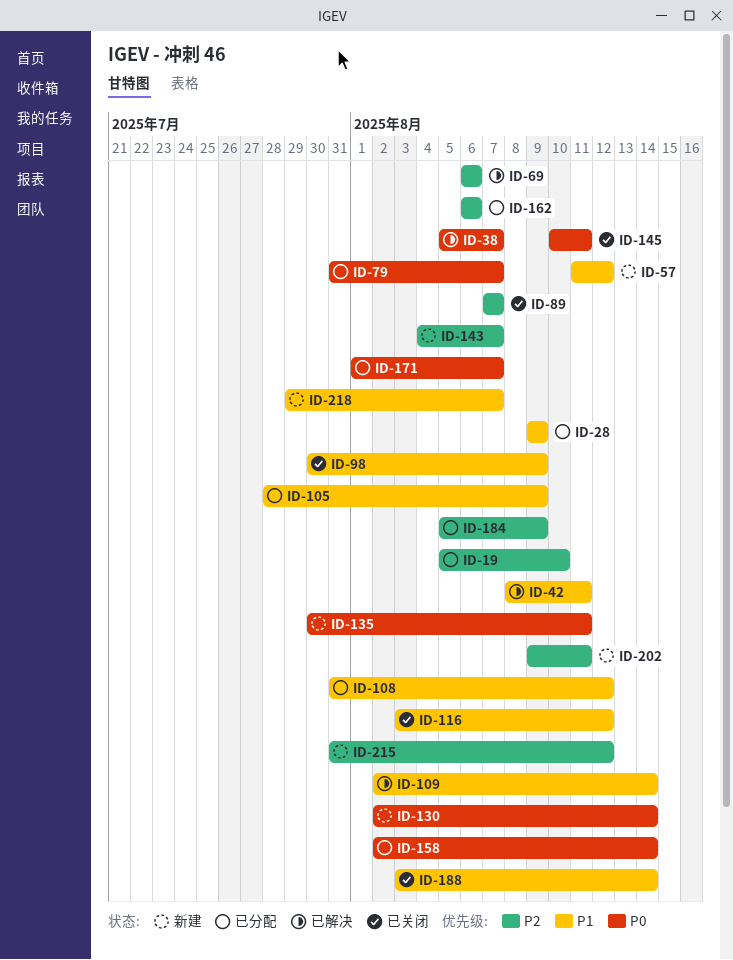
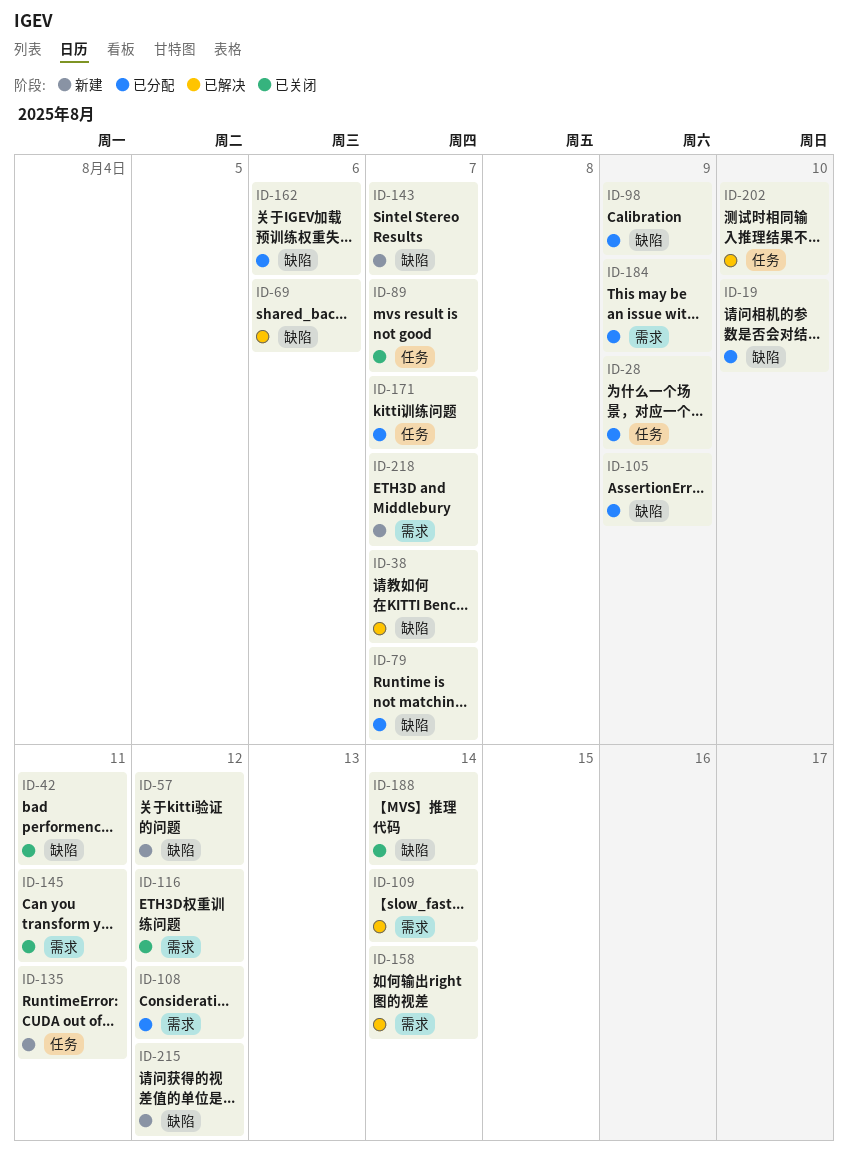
ID-42, status: 已解决 -> 已关闭
ID-98, status: 已关闭 -> 已分配
ID-130: present -> none
ID-158, status: 已分配 -> 已解决
ID-202, status: 新建 -> 已解决
ID-202, due: Aug 11 -> Aug 10

